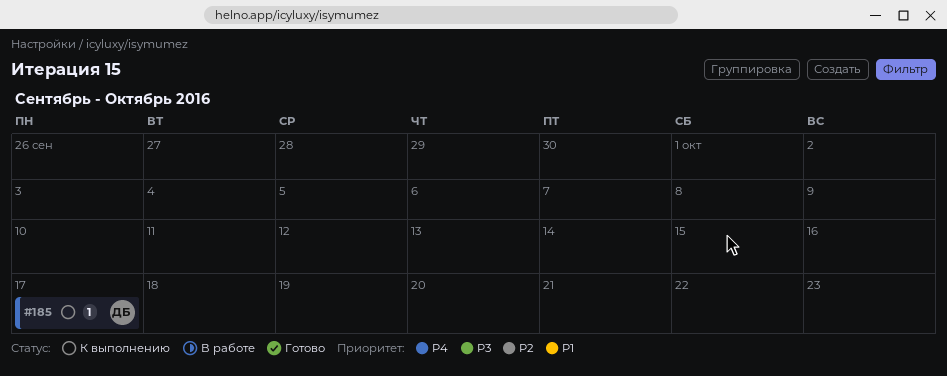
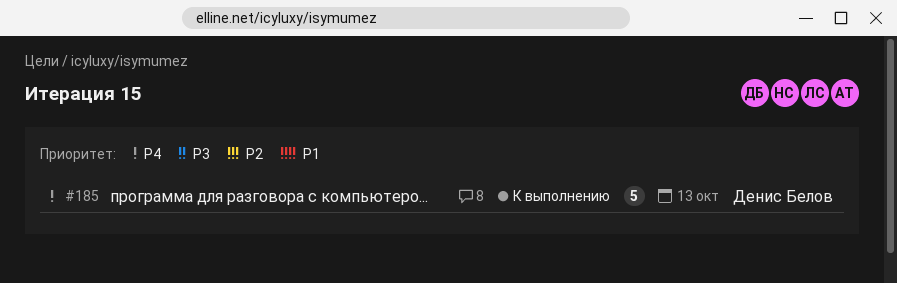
#185, estimate: 1 -> 5
#185, due: Oct 17 -> Oct 13

